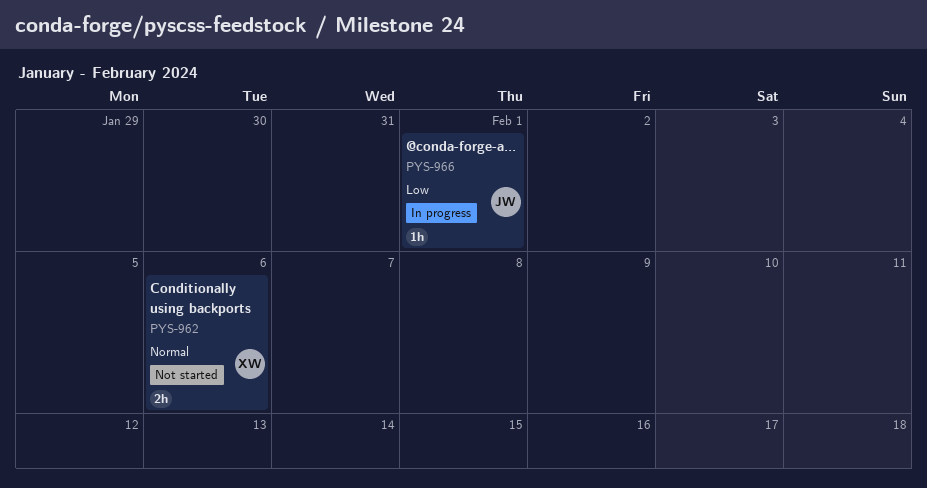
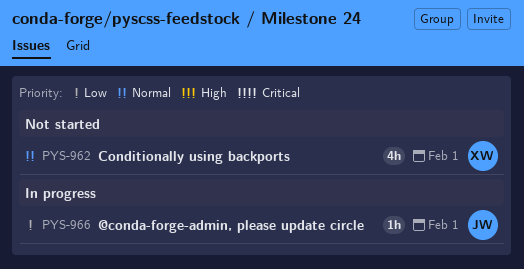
PYS-962, estimate: 2h -> 4h
PYS-962, due: Feb 6 -> Feb 1

